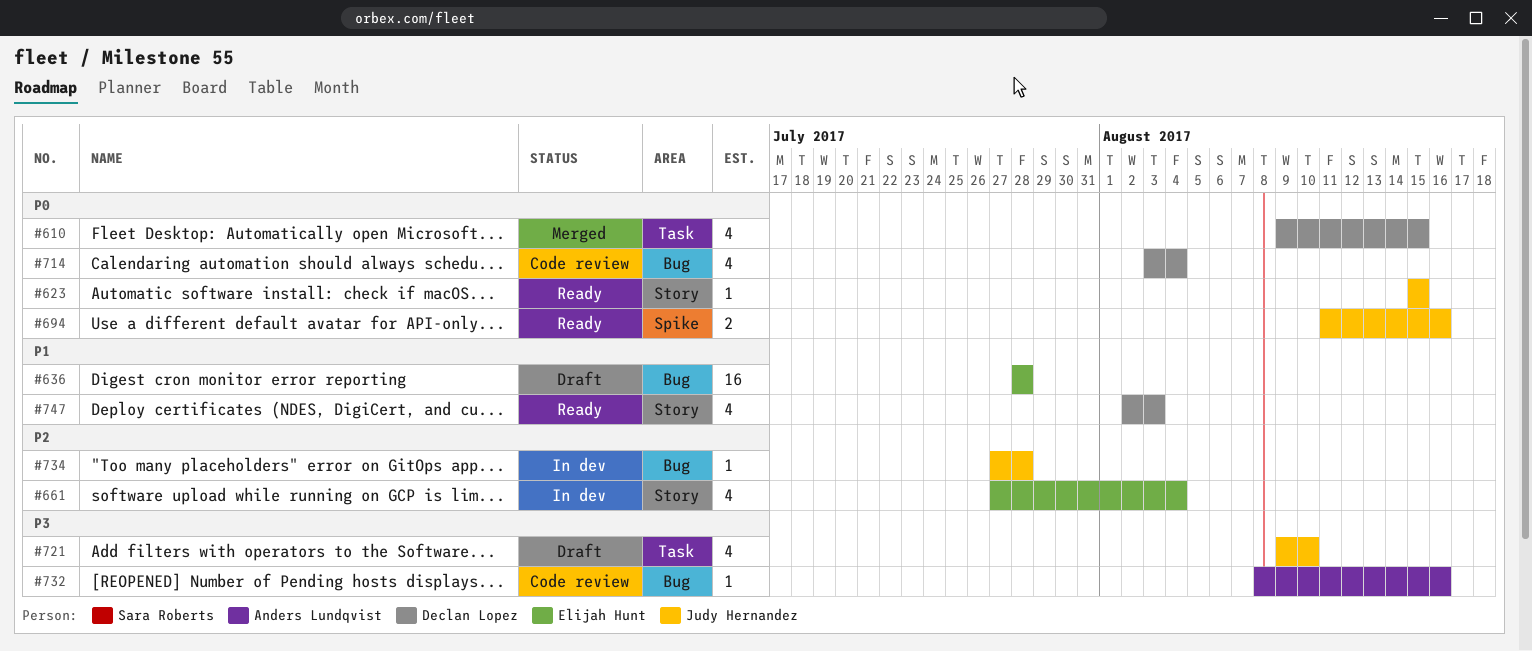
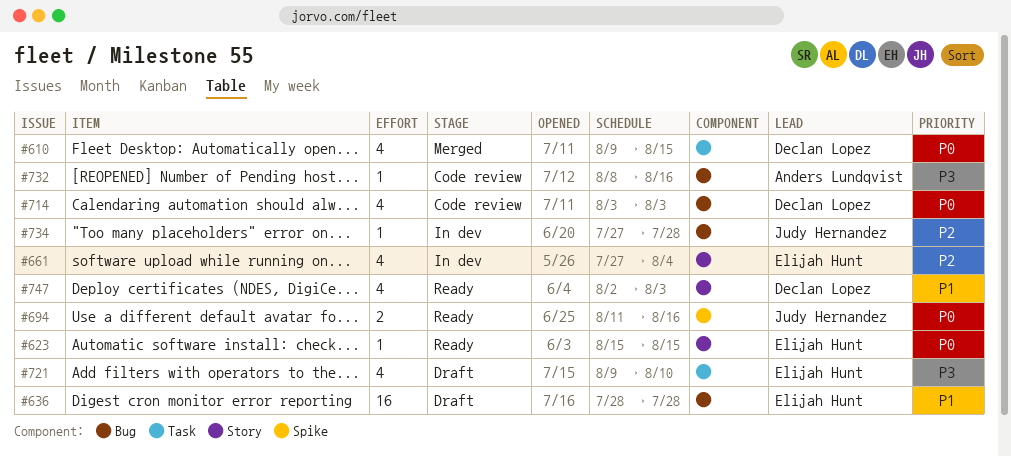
#623, owner: Judy Hernandez -> Elijah Hunt
#714, due: Aug 4 -> Aug 3
#721, owner: Judy Hernandez -> Elijah Hunt

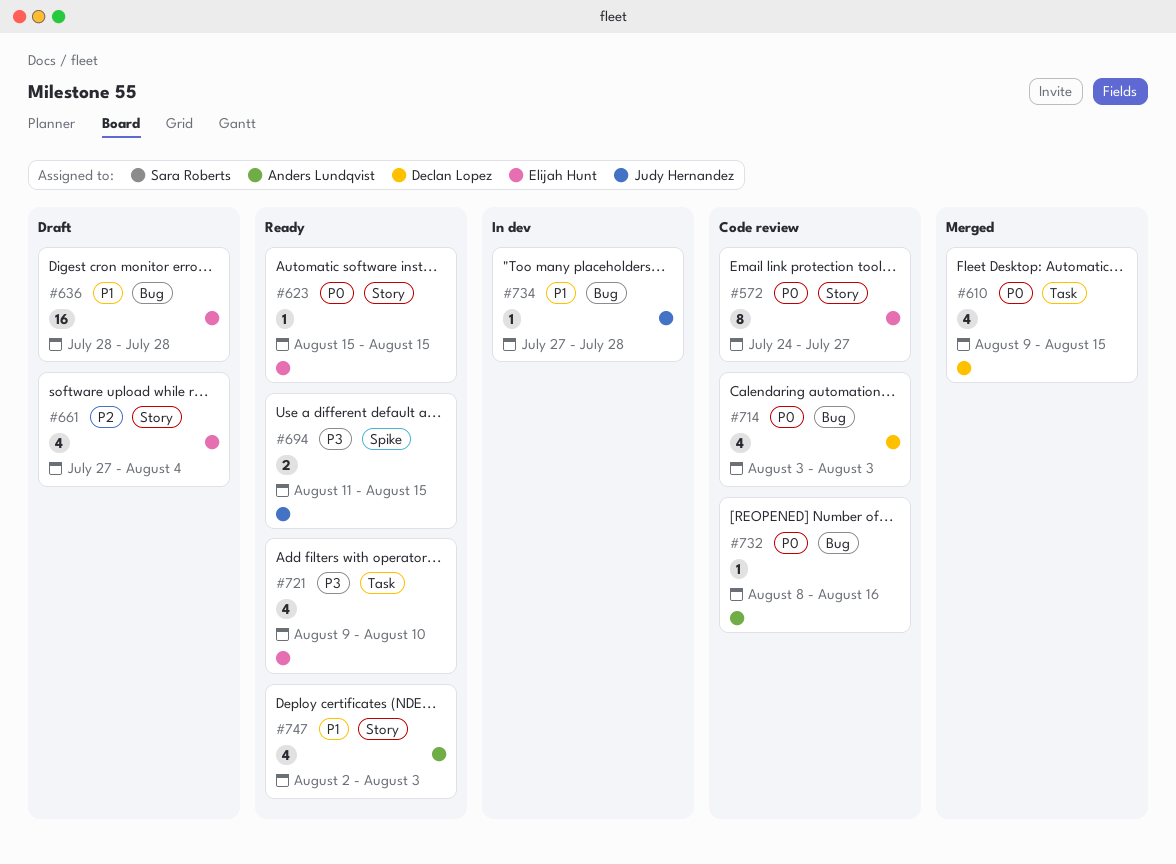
#572: none -> present
#661, status: In dev -> Draft
#694, priority: P0 -> P3
#694, due: Aug 16 -> Aug 15
#721, status: Draft -> Ready
#732, priority: P3 -> P0
#734, priority: P2 -> P1
#747, owner: Declan Lopez -> Anders Lundqvist

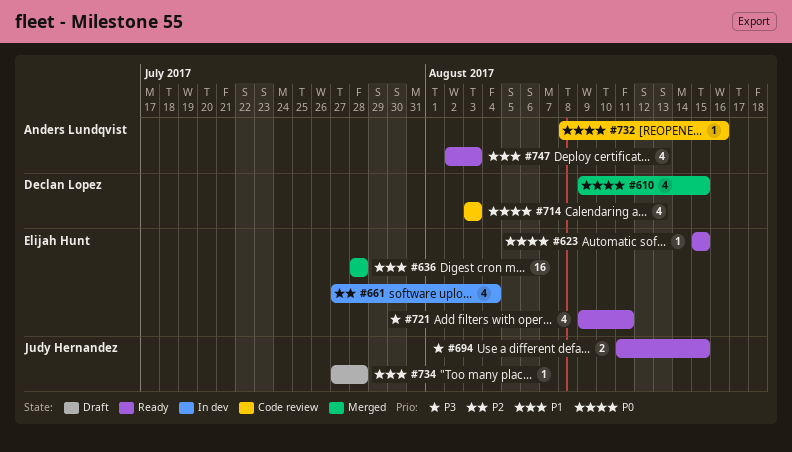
#572: present -> none
#636, status: Draft -> Merged
#661, status: Draft -> In dev
#721, due: Aug 10 -> Aug 11
#734, status: In dev -> Draft

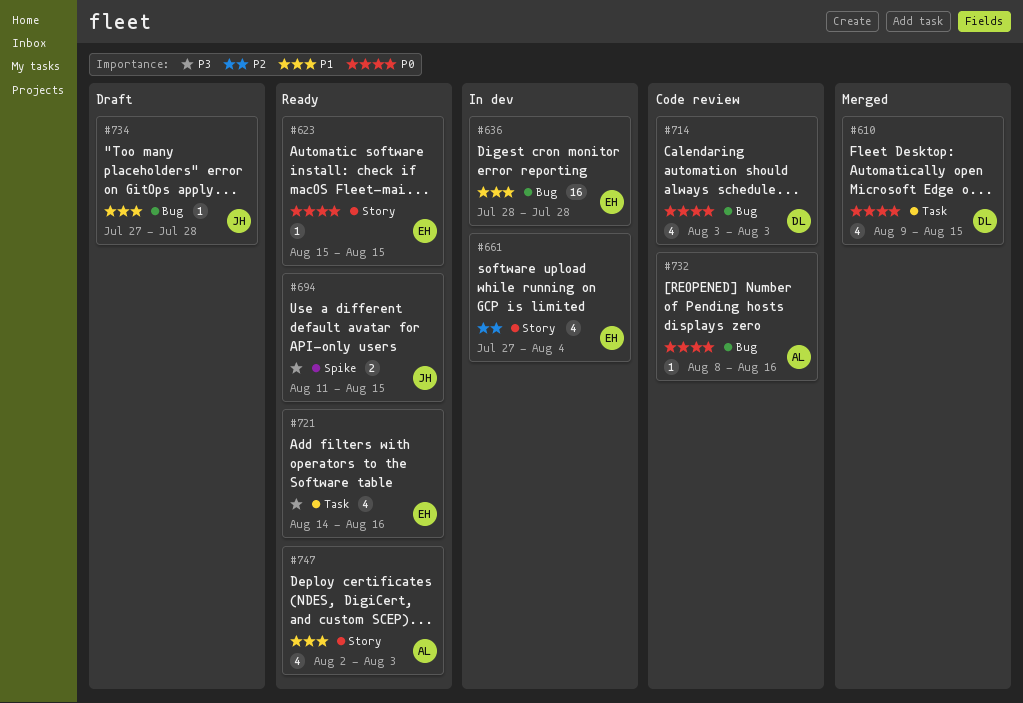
#636, status: Merged -> In dev
#721, start: Aug 9 -> Aug 14
#721, due: Aug 11 -> Aug 16

